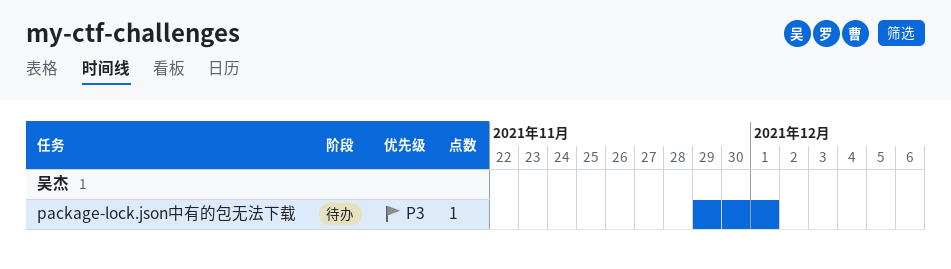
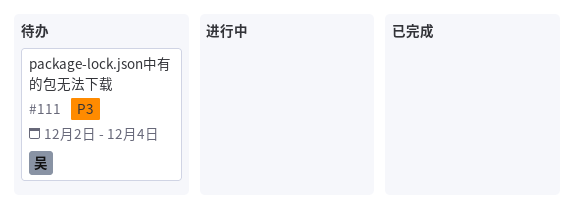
package-lock.json中有的包无法下载, start: Nov 29 -> Dec 2
package-lock.json中有的包无法下载, due: Dec 1 -> Dec 4

